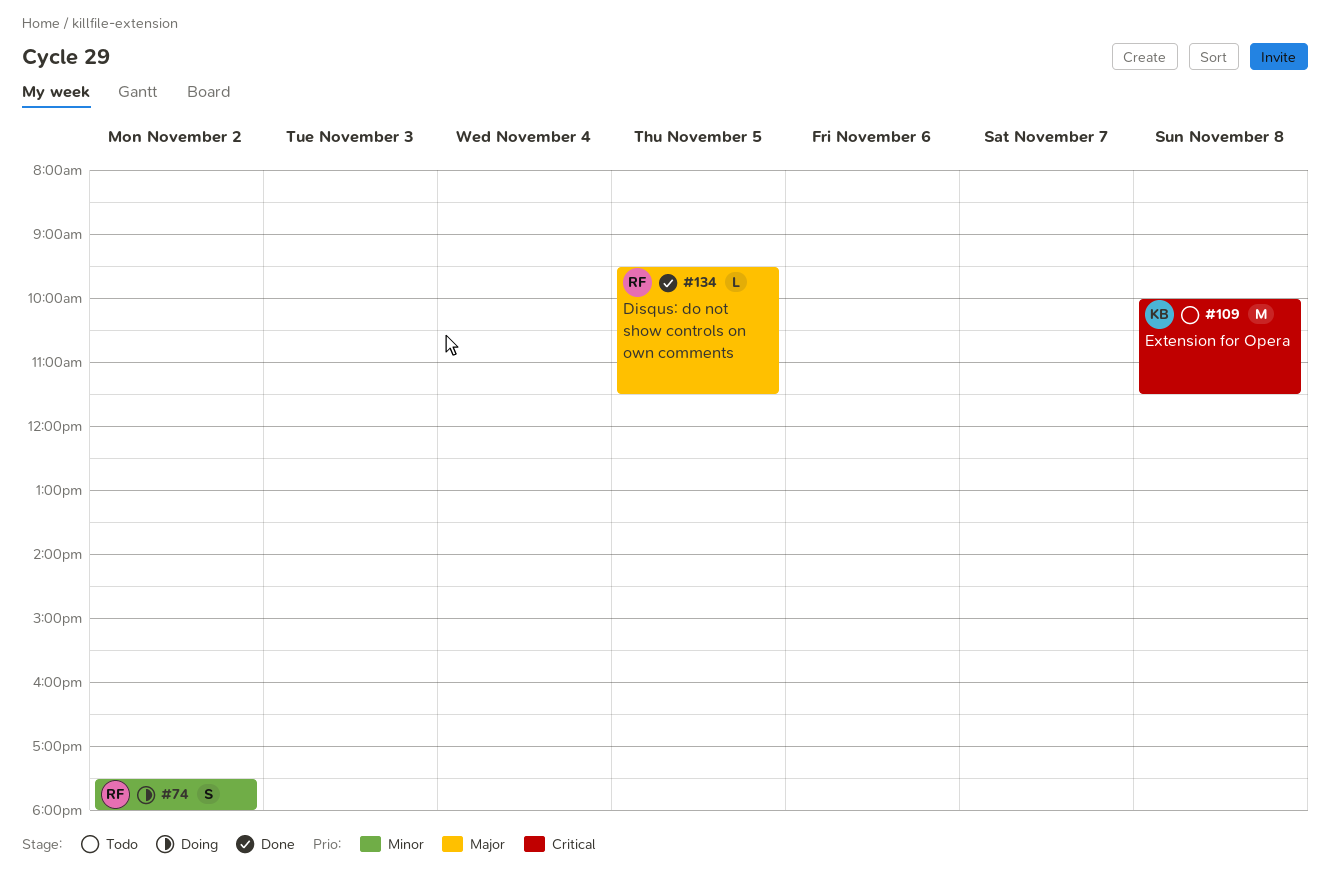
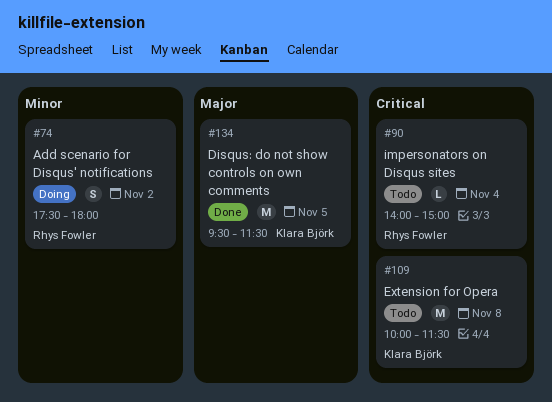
#90: none -> present
#134, owner: Rhys Fowler -> Klara Björk
#134, estimate: L -> M

